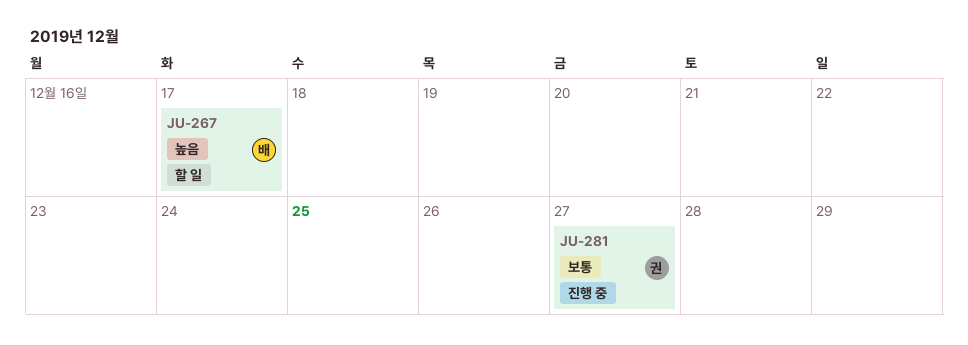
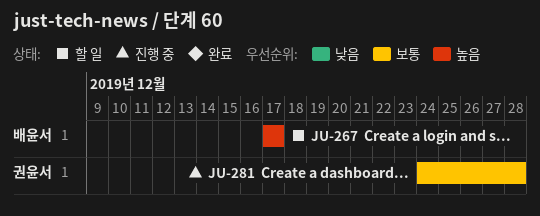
JU-281, due: Dec 27 -> Dec 28

